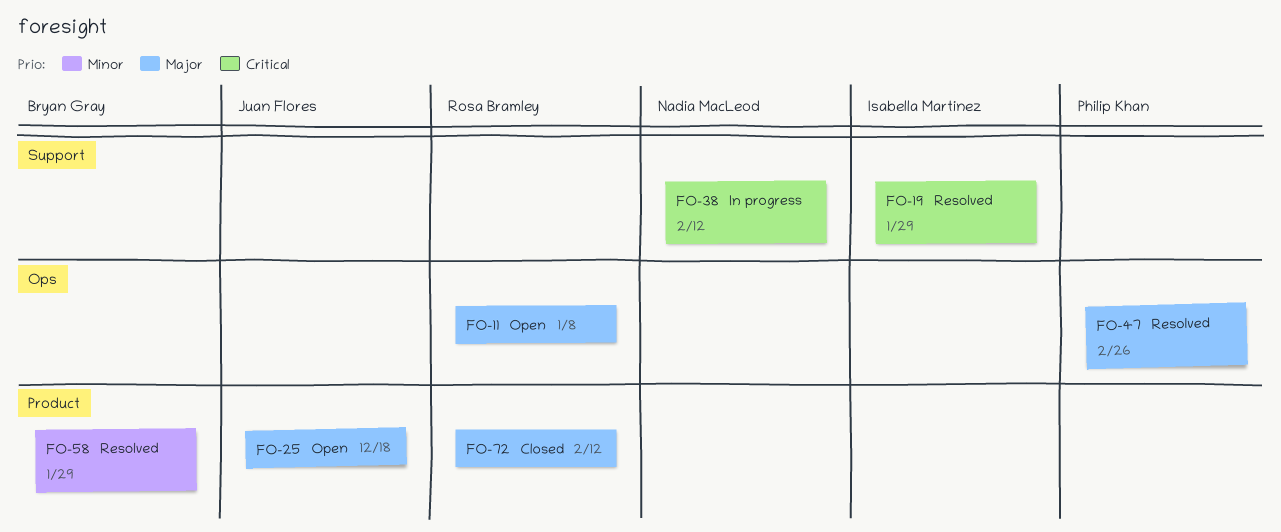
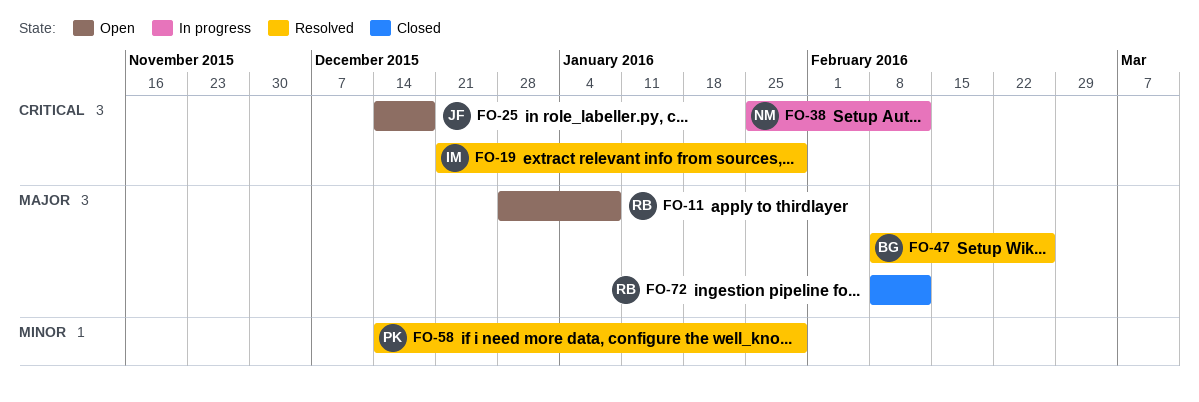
FO-25, priority: Major -> Critical
FO-47, owner: Philip Khan -> Bryan Gray
FO-58, owner: Bryan Gray -> Philip Khan

